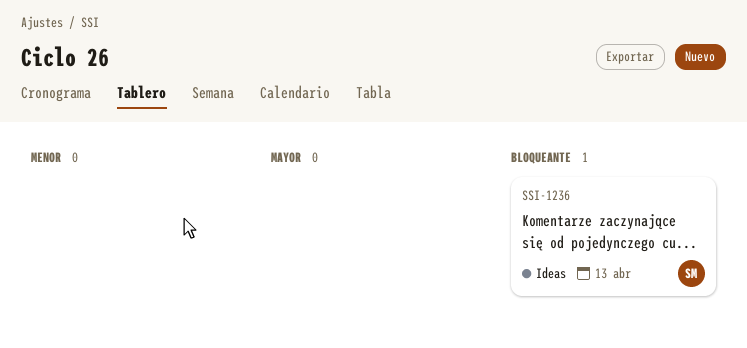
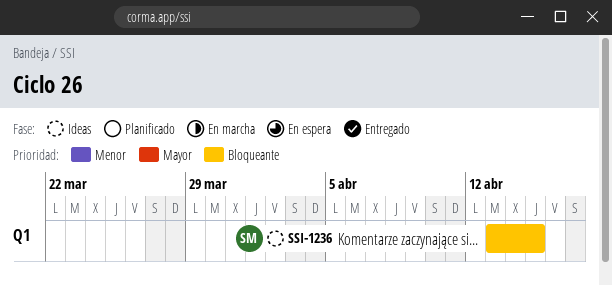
SSI-1236, due: Apr 13 -> Apr 15

